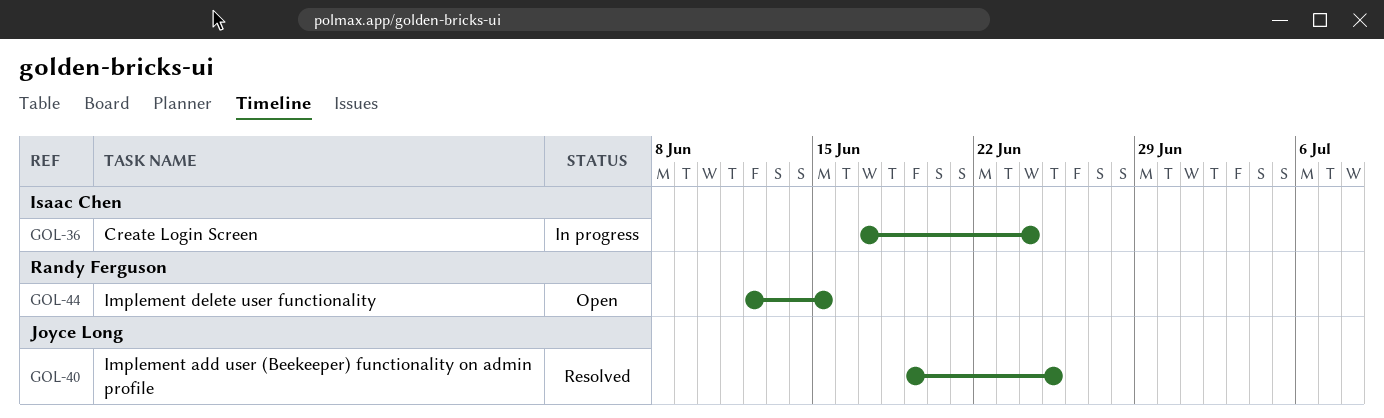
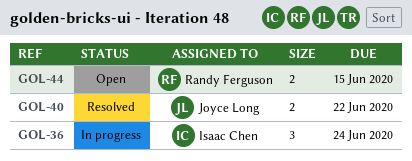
GOL-40, due: Jun 25 -> Jun 22

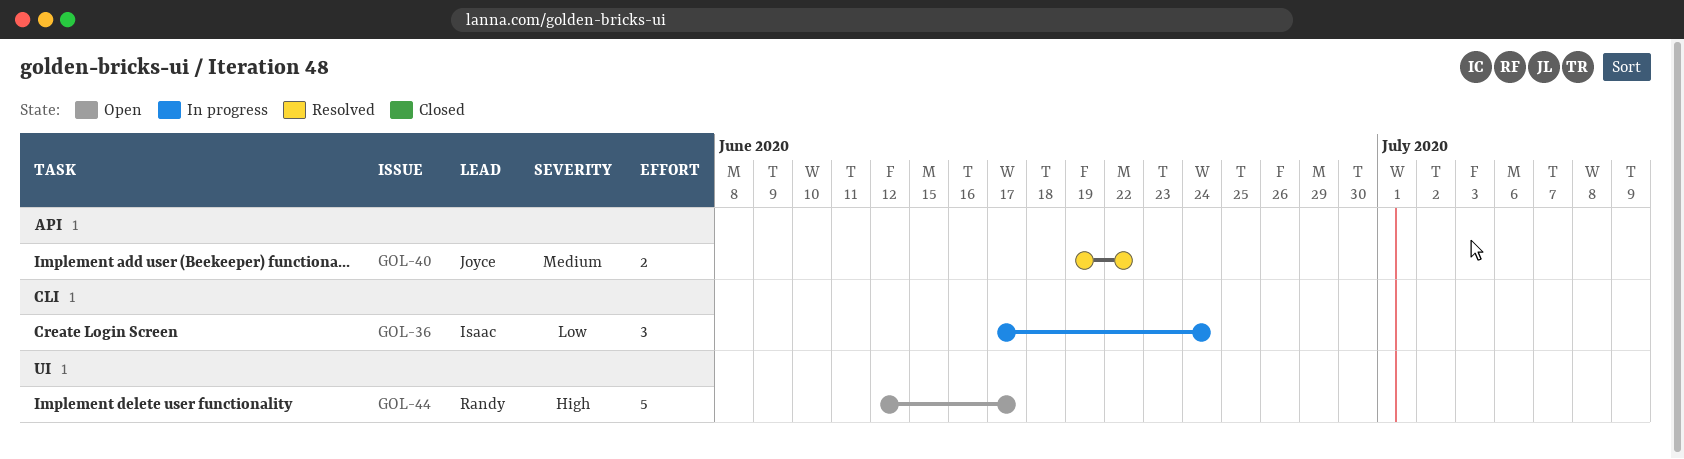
GOL-44, estimate: 2 -> 5
GOL-44, due: Jun 15 -> Jun 17

